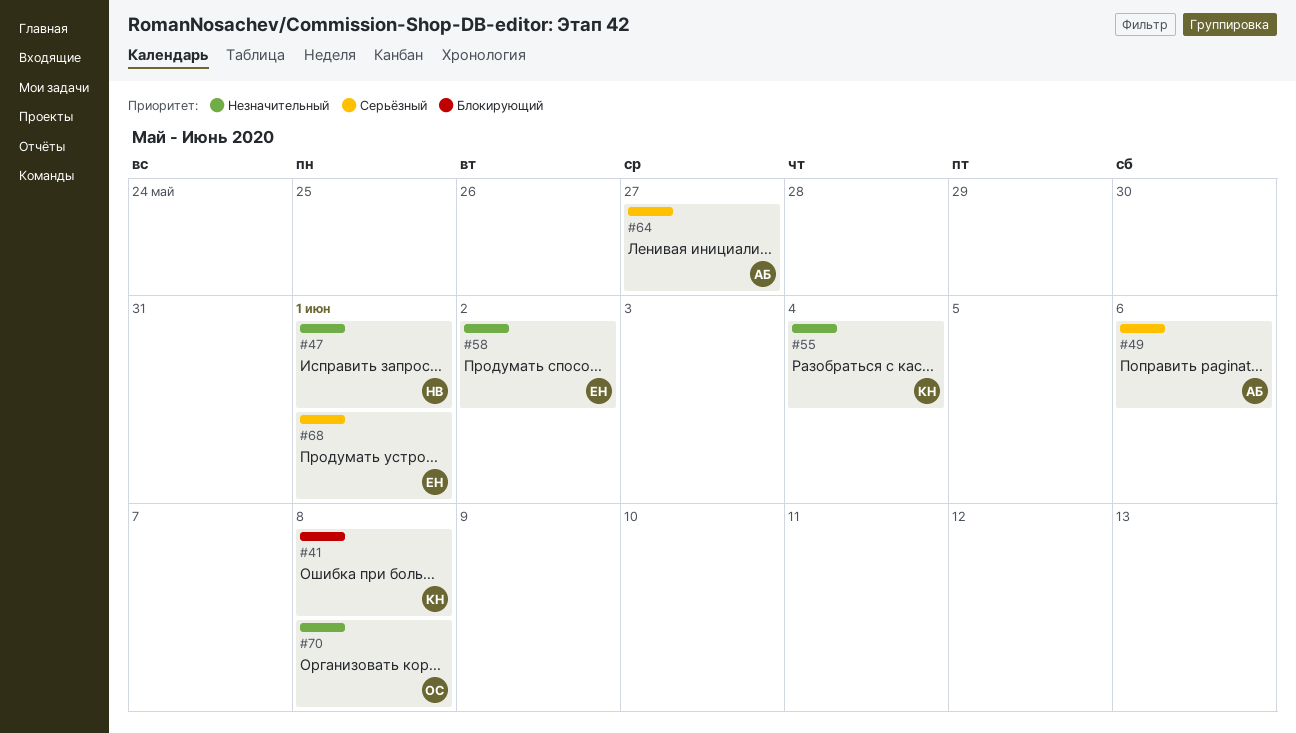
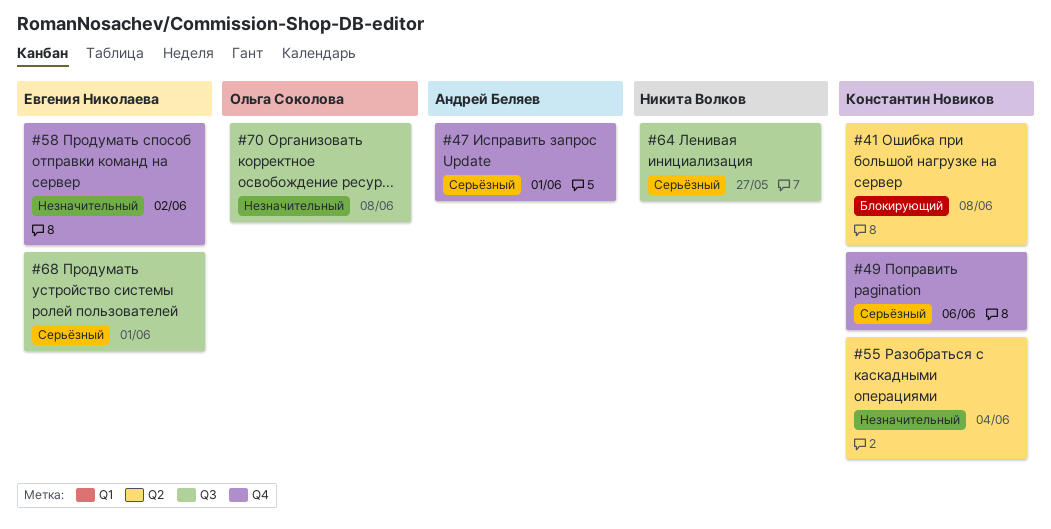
#47, owner: Никита Волков -> Андрей Беляев
#47, priority: Незначительный -> Серьёзный
#49, owner: Андрей Беляев -> Константин Новиков
#64, owner: Андрей Беляев -> Никита Волков

